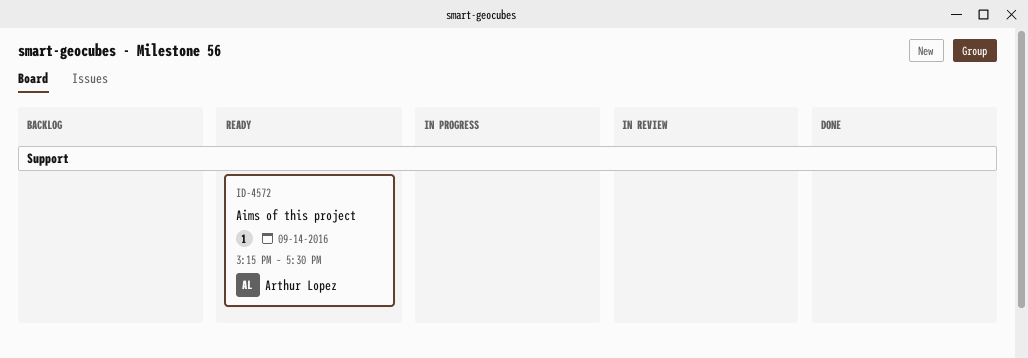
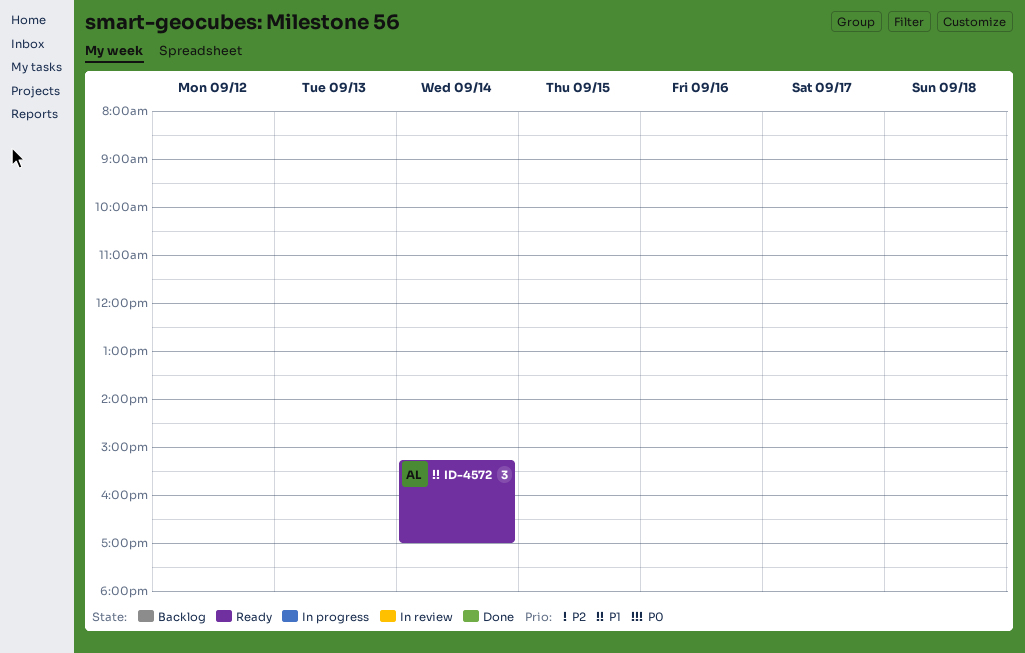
ID-4572, estimate: 1 -> 3
ID-4572, ends: 17:30 -> 17:00

